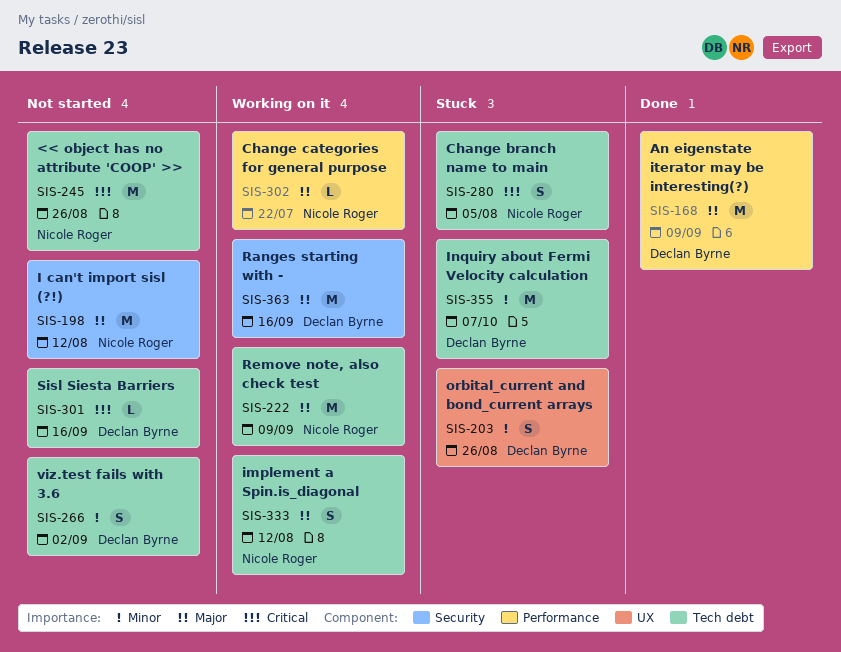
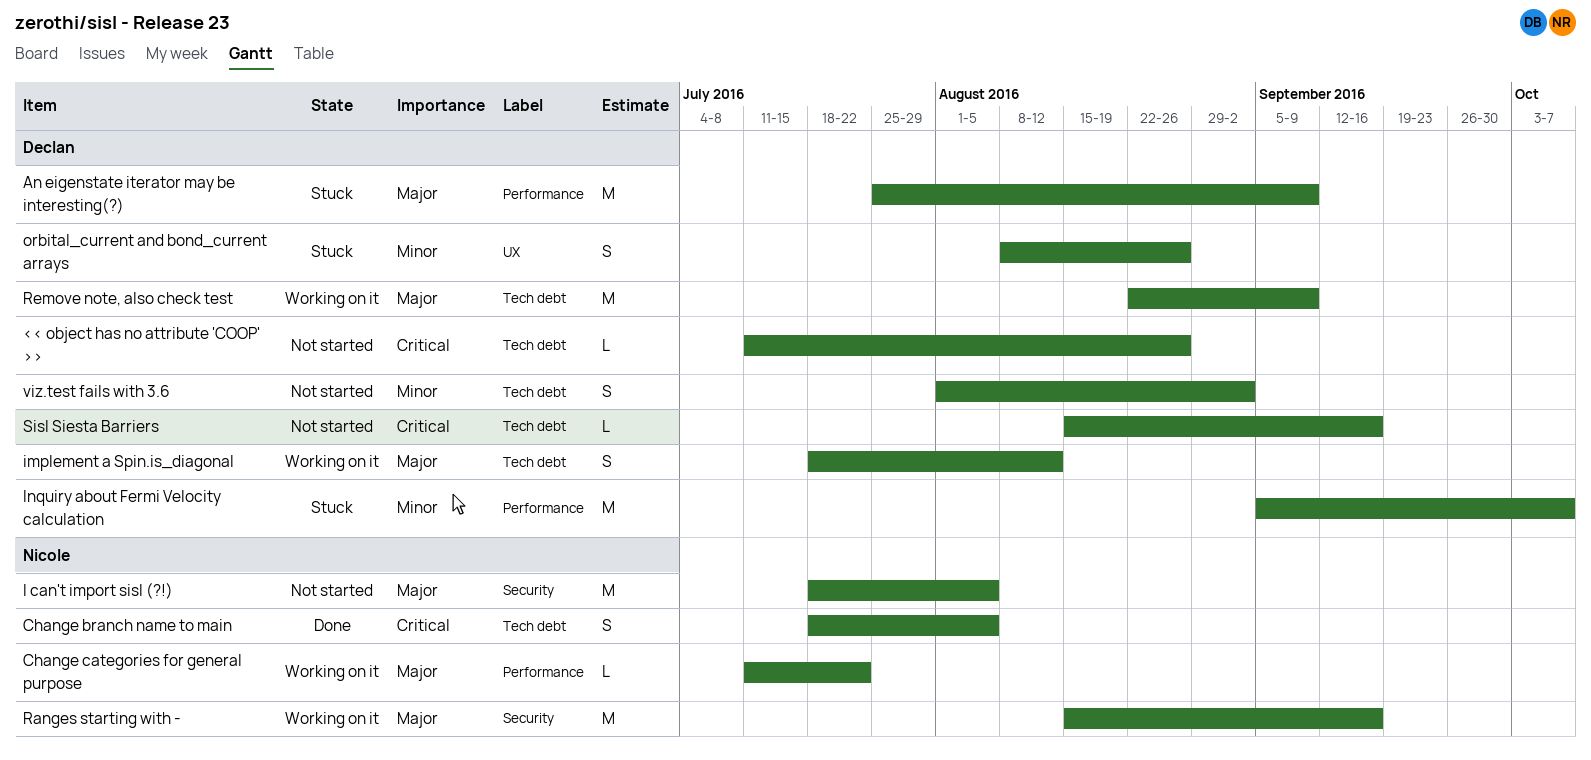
<< object has no attribute 'COOP' >>, owner: Nicole Roger -> Declan Byrne
<< object has no attribute 'COOP' >>, estimate: M -> L
An eigenstate iterator may be interesting(?), status: Done -> Stuck
Change branch name to main, status: Stuck -> Done
I can't import sisl (?!), due: Aug 12 -> Aug 5
implement a Spin.is_diagonal, owner: Nicole Roger -> Declan Byrne
Inquiry about Fermi Velocity calculation, label: Tech debt -> Performance
Ranges starting with -, owner: Declan Byrne -> Nicole Roger
Remove note, also check test, owner: Nicole Roger -> Declan Byrne

